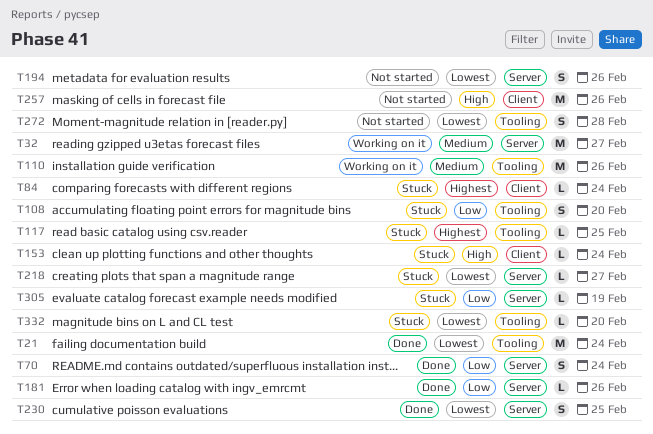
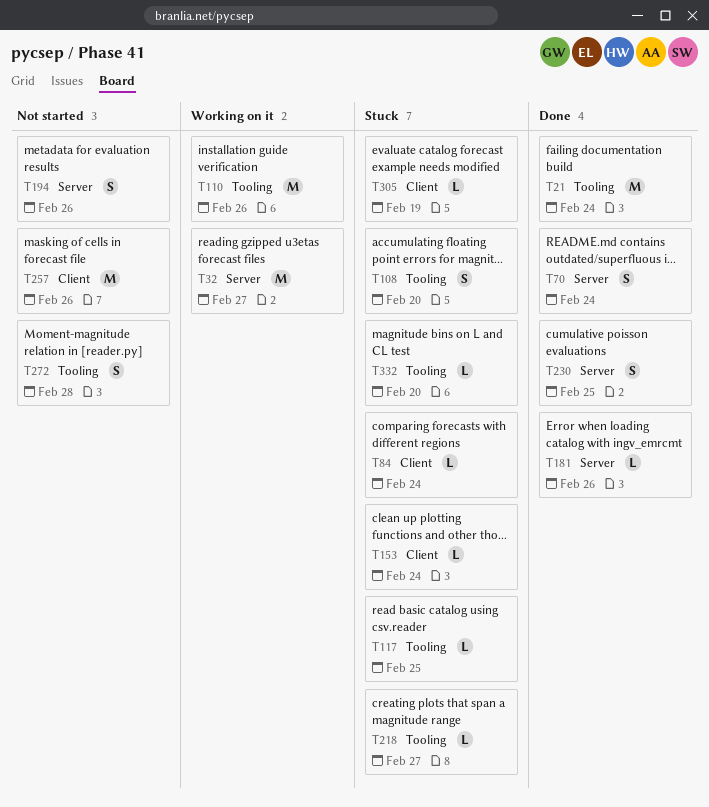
T218, label: Server -> Tooling
T305, label: Server -> Client

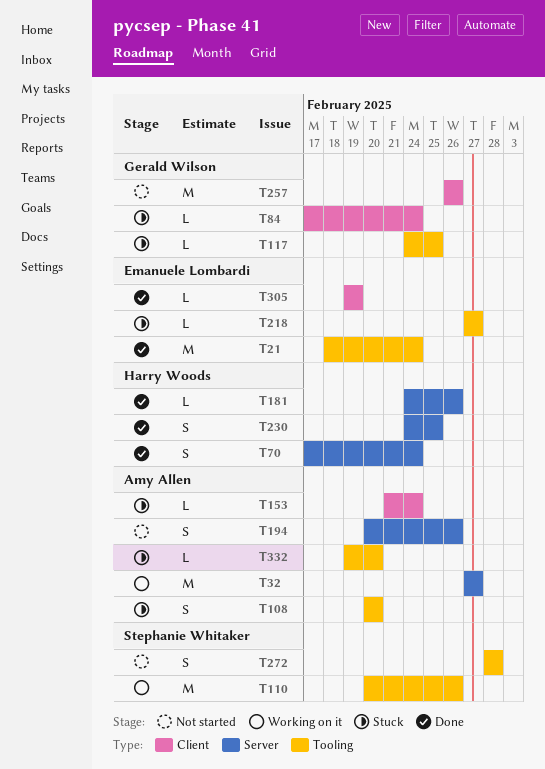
T305, status: Stuck -> Done

